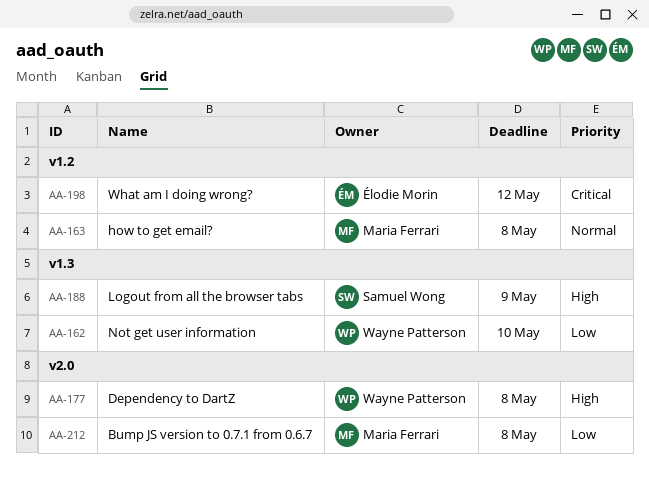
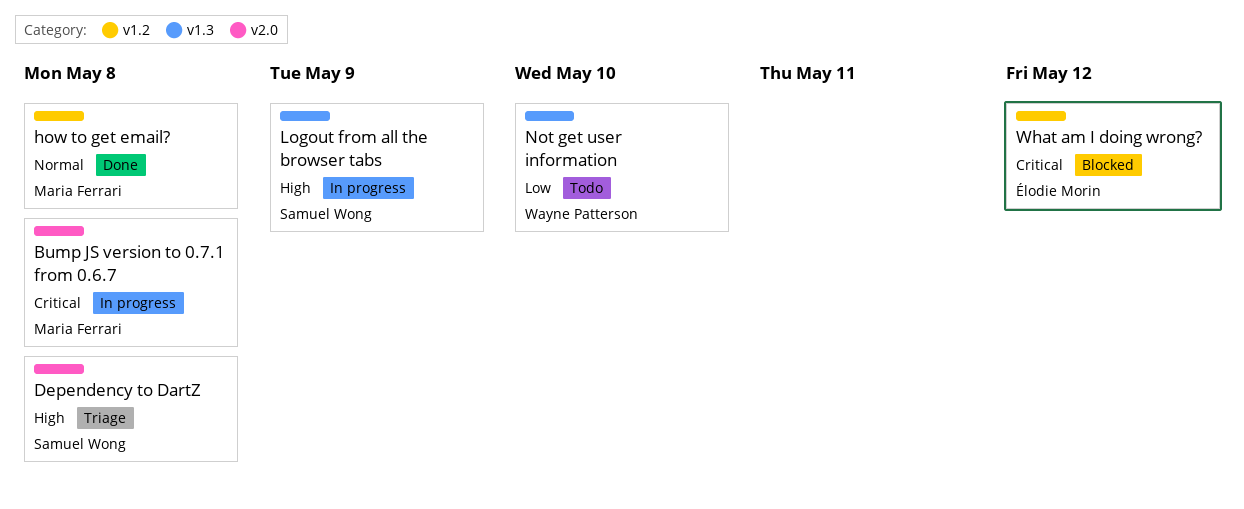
Bump JS version to 0.7.1 from 0.6.7, priority: Low -> Critical
Dependency to DartZ, owner: Wayne Patterson -> Samuel Wong

